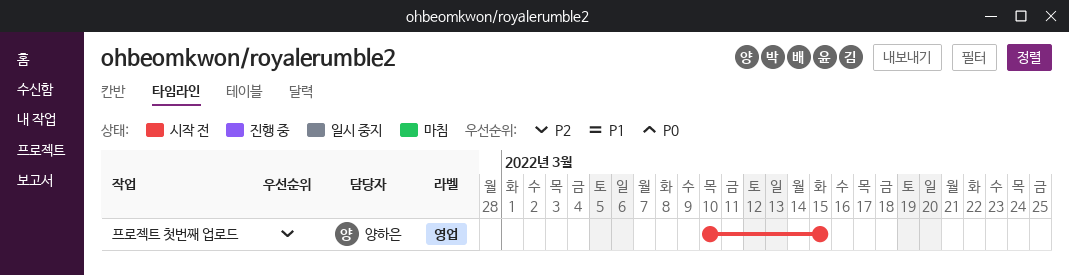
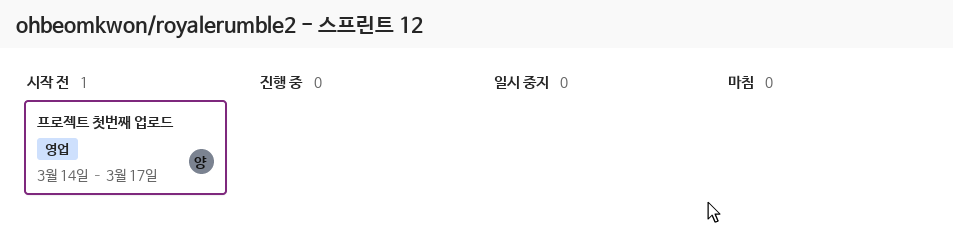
프로젝트 첫번째 업로드, start: Mar 10 -> Mar 14
프로젝트 첫번째 업로드, due: Mar 15 -> Mar 17

